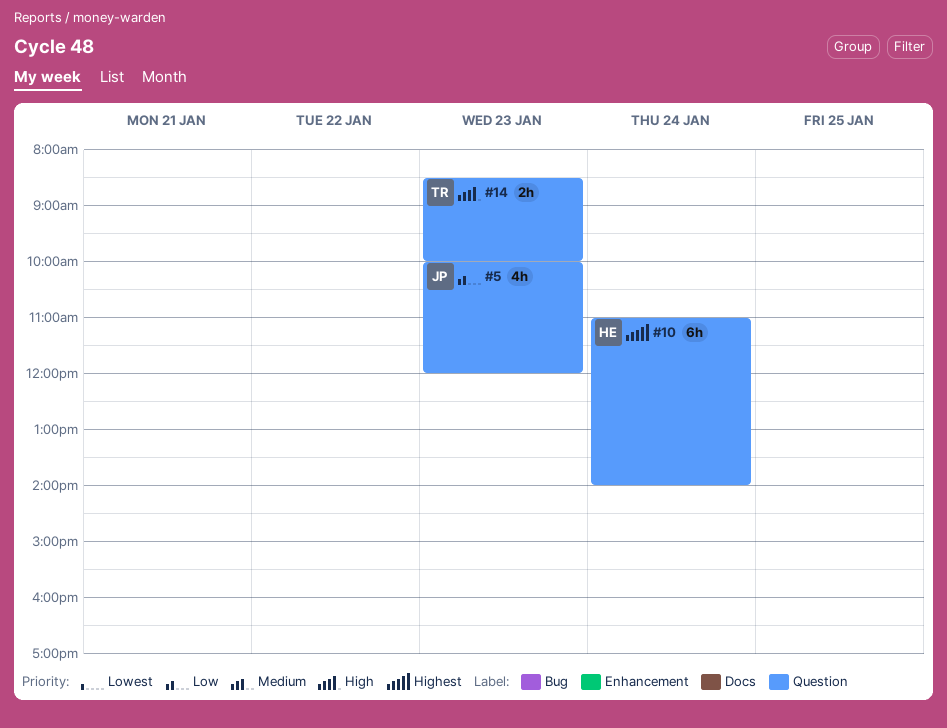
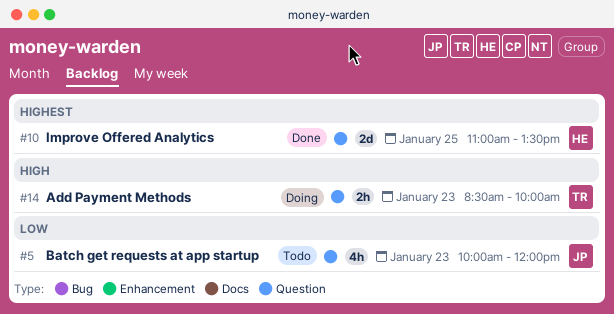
#10, estimate: 6h -> 2d
#10, day: Jan 24 -> Jan 25
#10, ends: 14:00 -> 13:30

